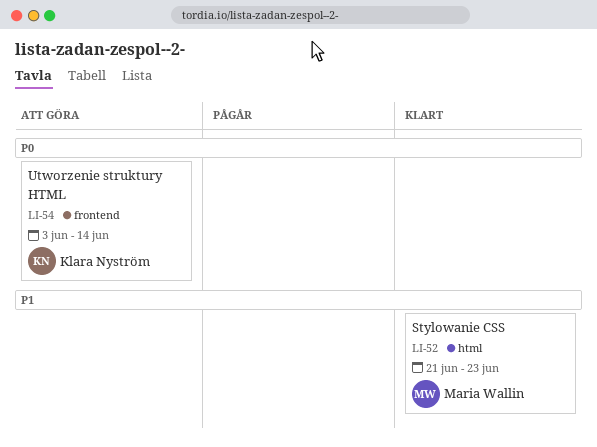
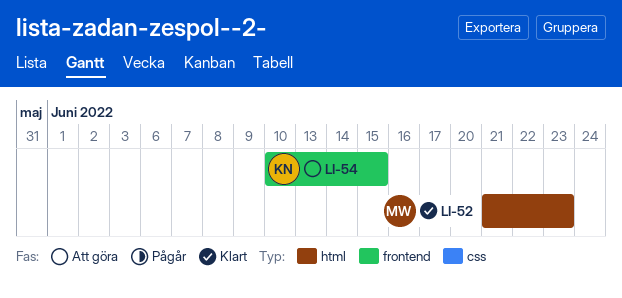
LI-54, start: Jun 3 -> Jun 10
LI-54, due: Jun 14 -> Jun 15

